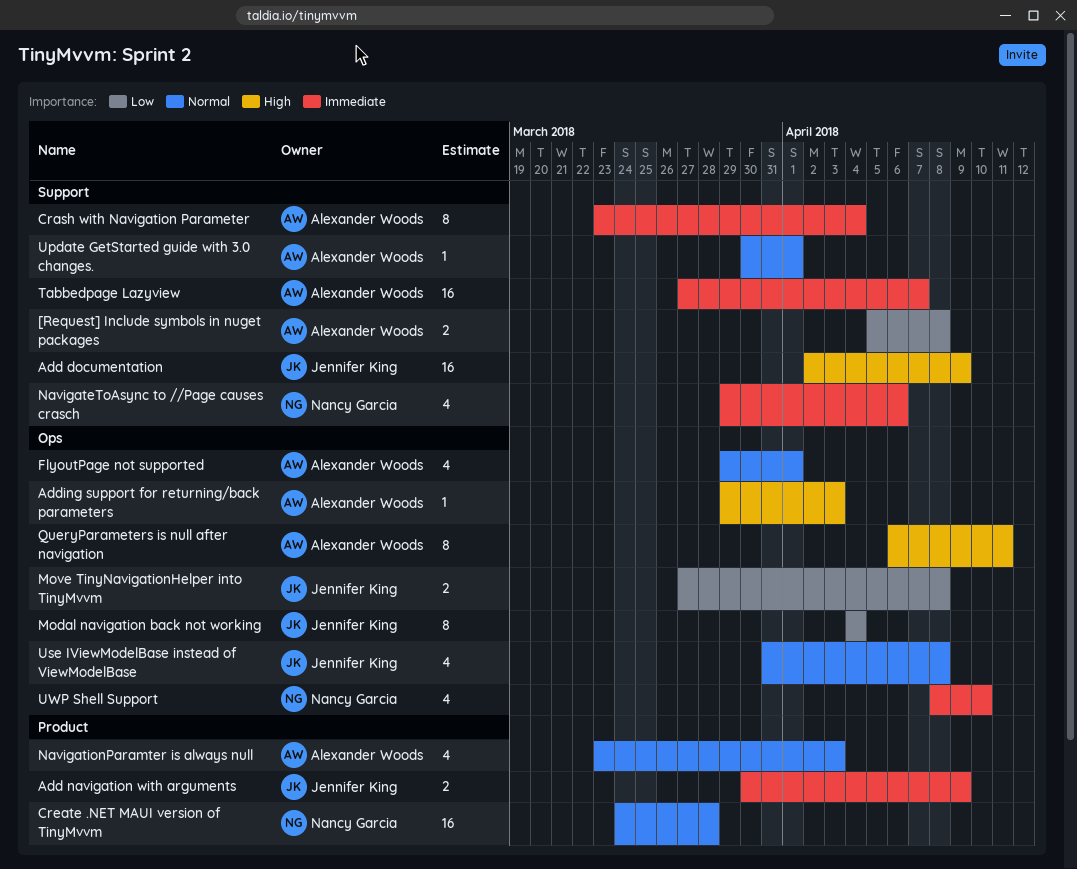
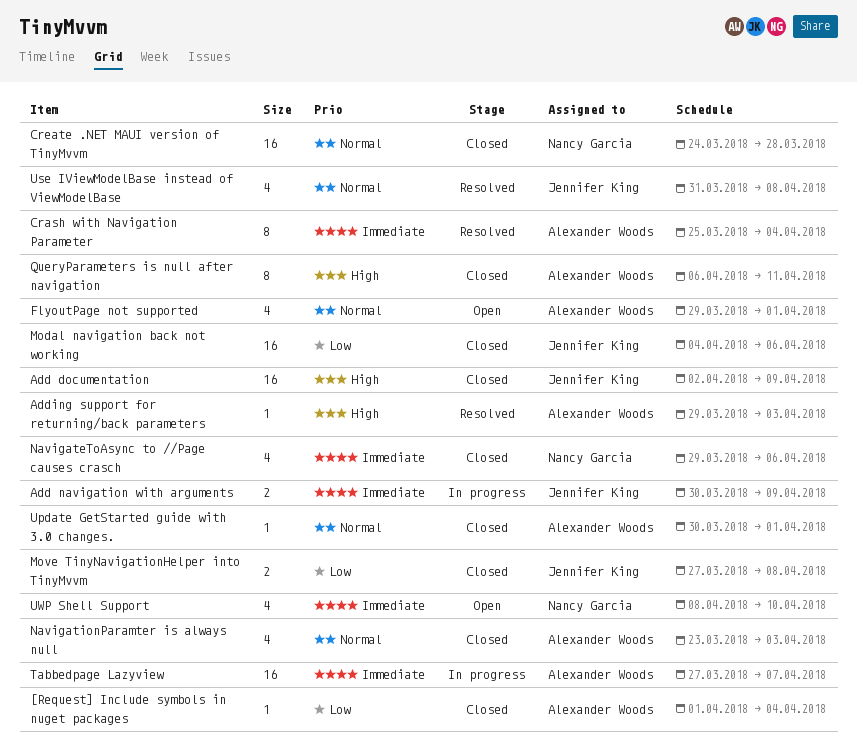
[Request] Include symbols in nuget packages, estimate: 2 -> 1
[Request] Include symbols in nuget packages, start: Apr 5 -> Apr 1
[Request] Include symbols in nuget packages, due: Apr 8 -> Apr 4
Crash with Navigation Parameter, start: Mar 23 -> Mar 25
Modal navigation back not working, estimate: 8 -> 16
Modal navigation back not working, due: Apr 4 -> Apr 6

